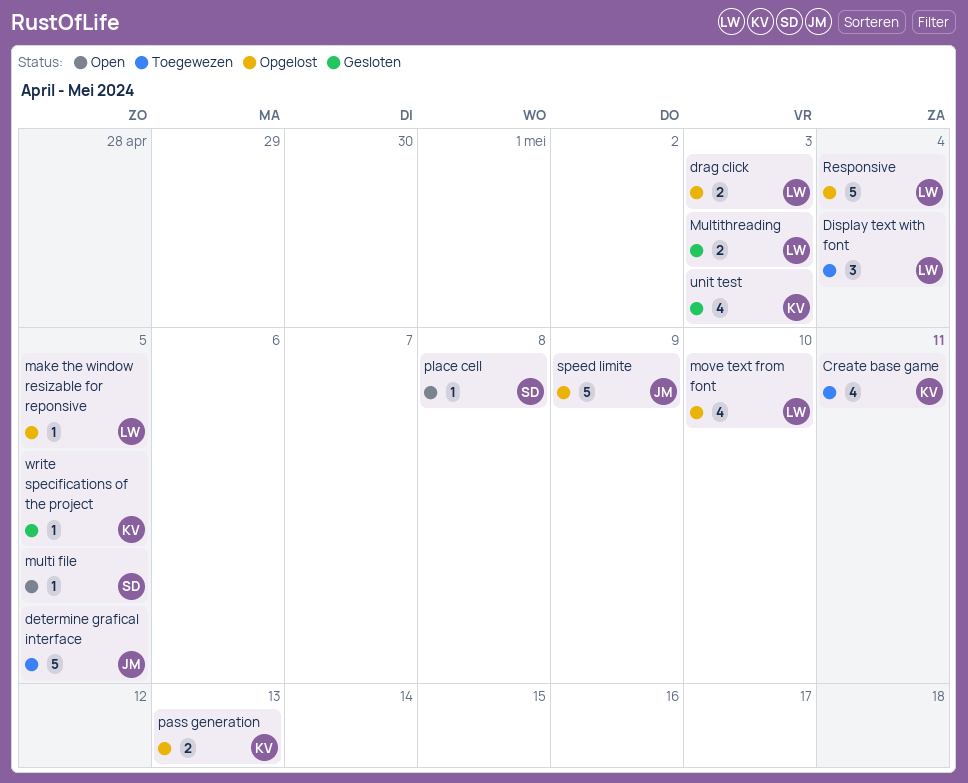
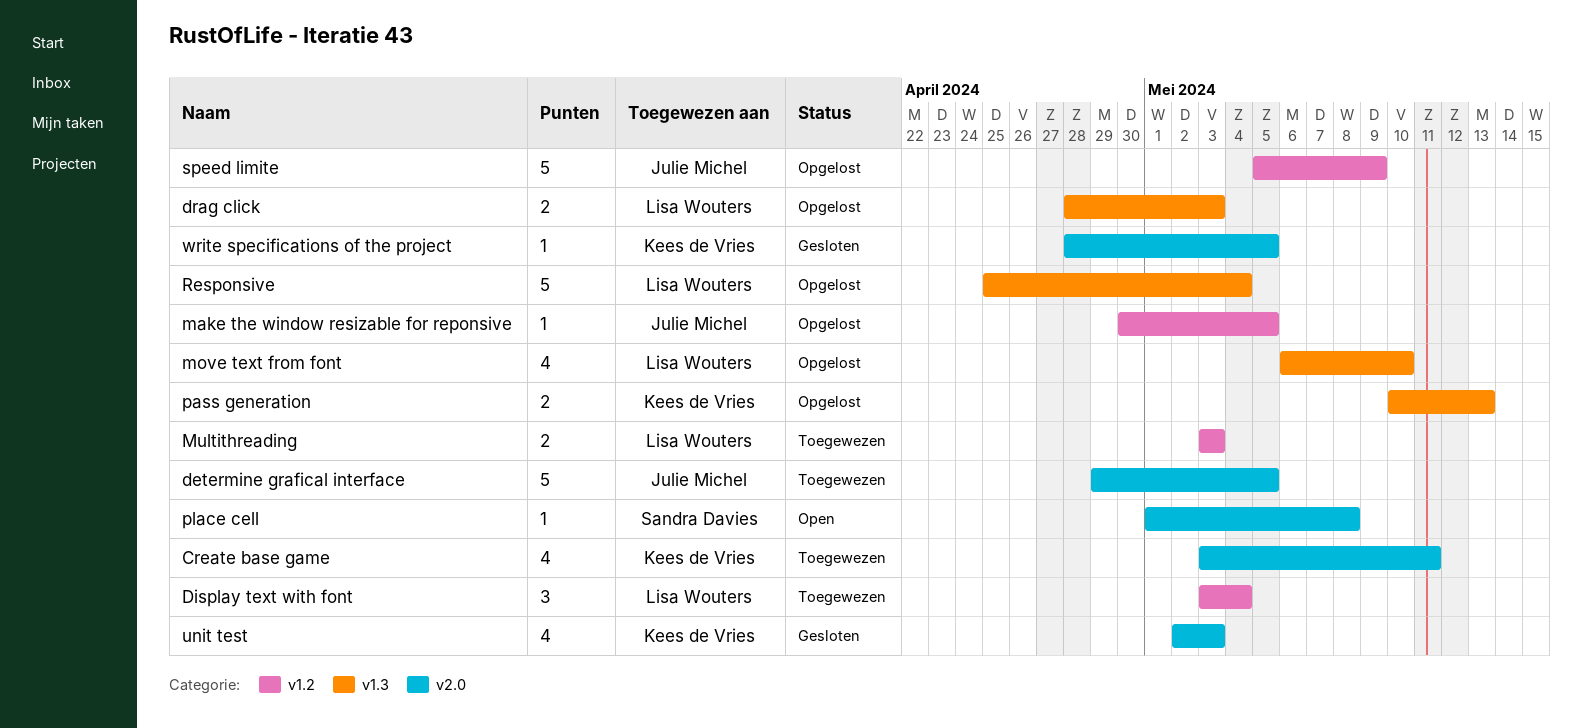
make the window resizable for reponsive, owner: Lisa Wouters -> Julie Michel
multi file: present -> none
Multithreading, status: Gesloten -> Toegewezen

